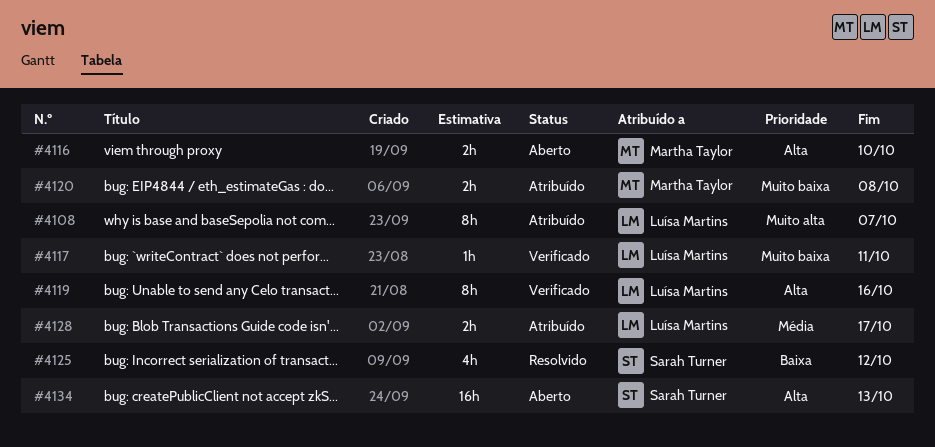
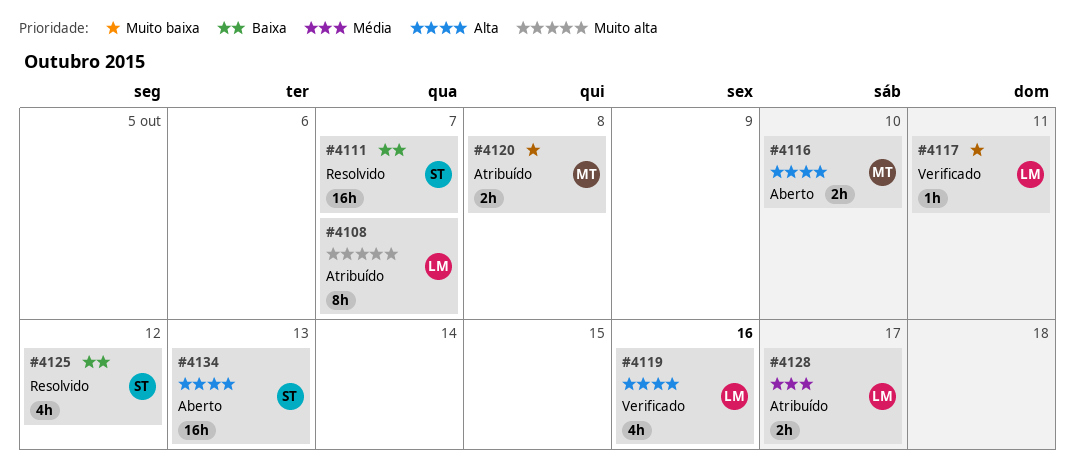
#4111: none -> present
#4119, estimate: 8h -> 4h

